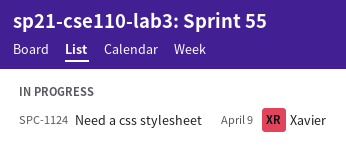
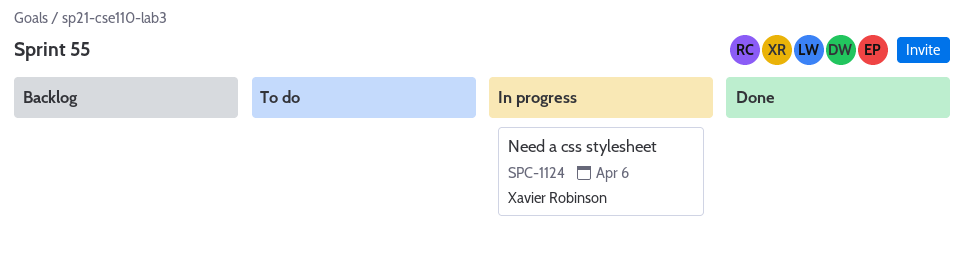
SPC-1124, due: Apr 9 -> Apr 6

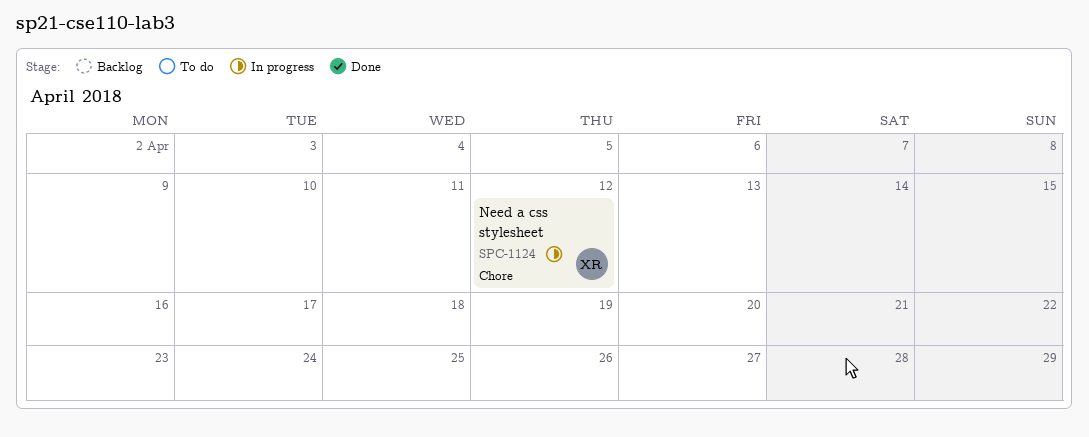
SPC-1124, due: Apr 6 -> Apr 12

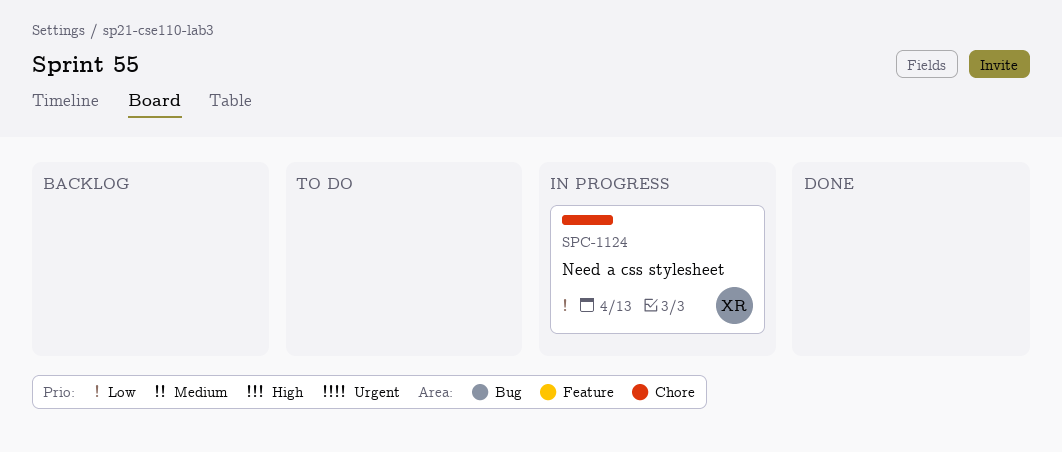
SPC-1124, due: Apr 12 -> Apr 13

